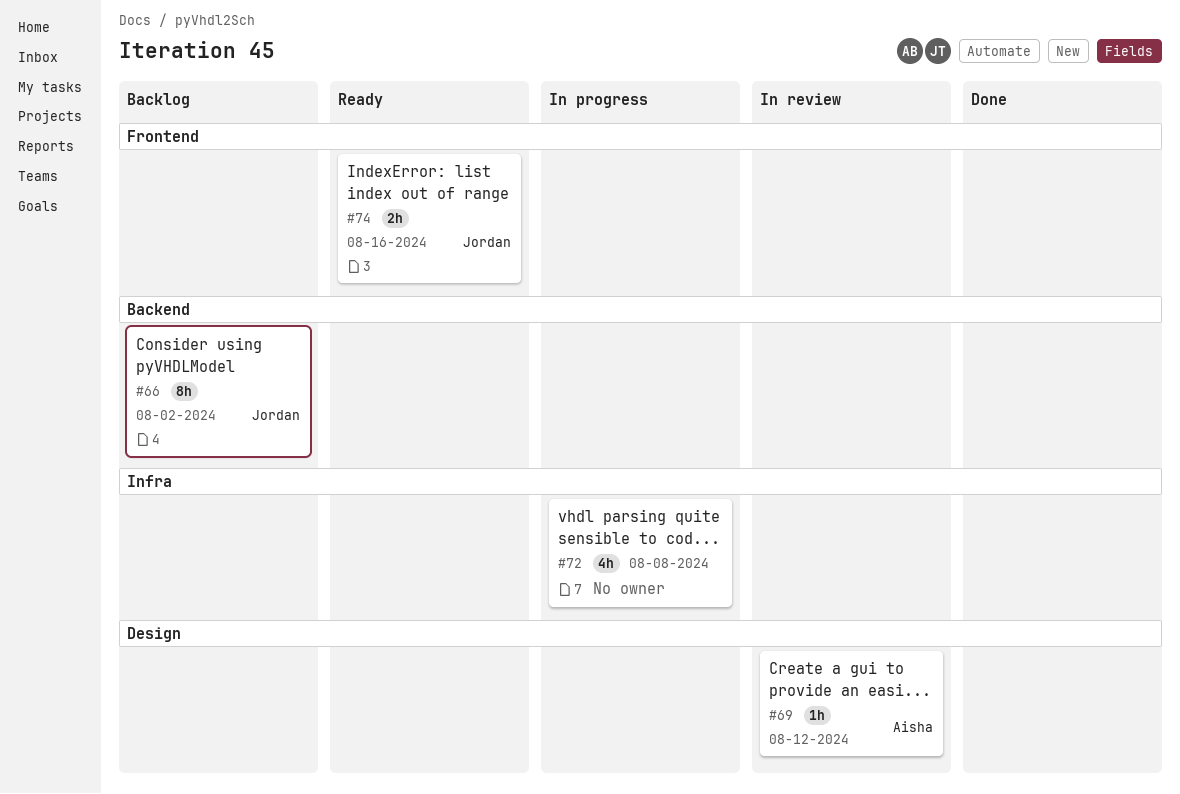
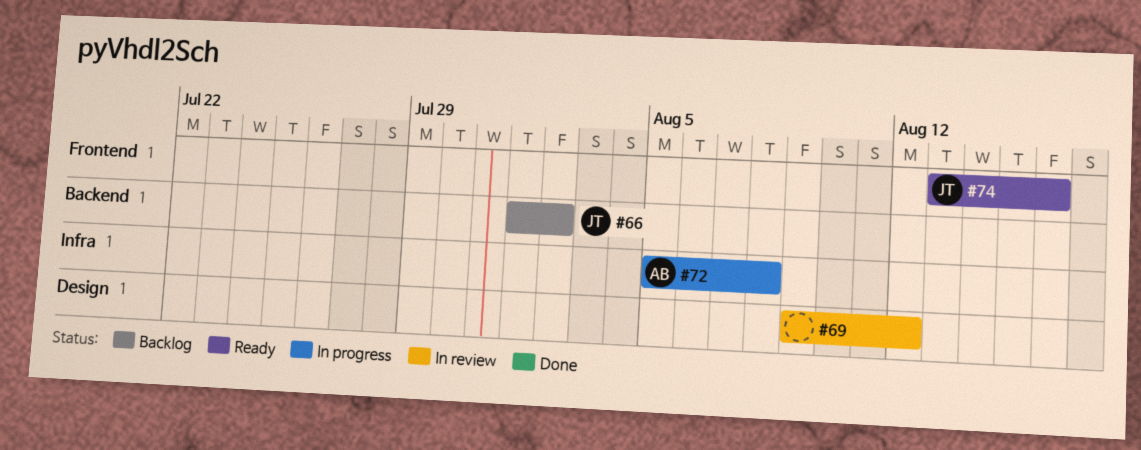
#69, owner: Aisha -> none
#72, owner: none -> Aisha

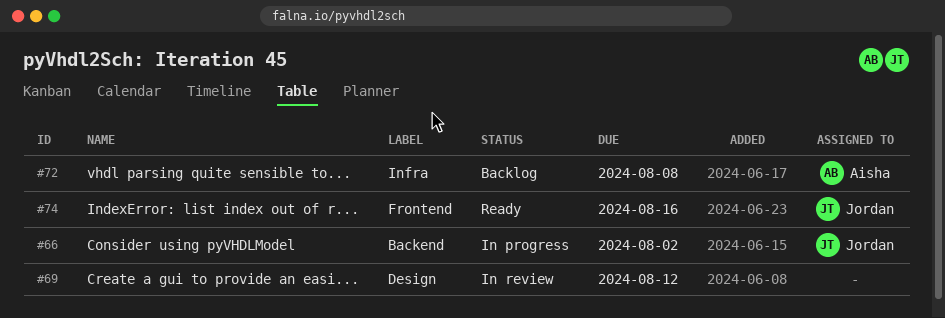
#66, status: Backlog -> In progress
#72, status: In progress -> Backlog

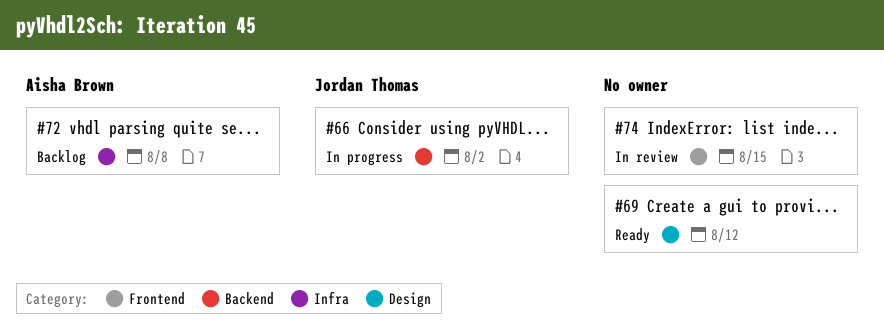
#69, status: In review -> Ready
#74, status: Ready -> In review
#74, owner: Jordan Thomas -> none
#74, due: Aug 16 -> Aug 15

